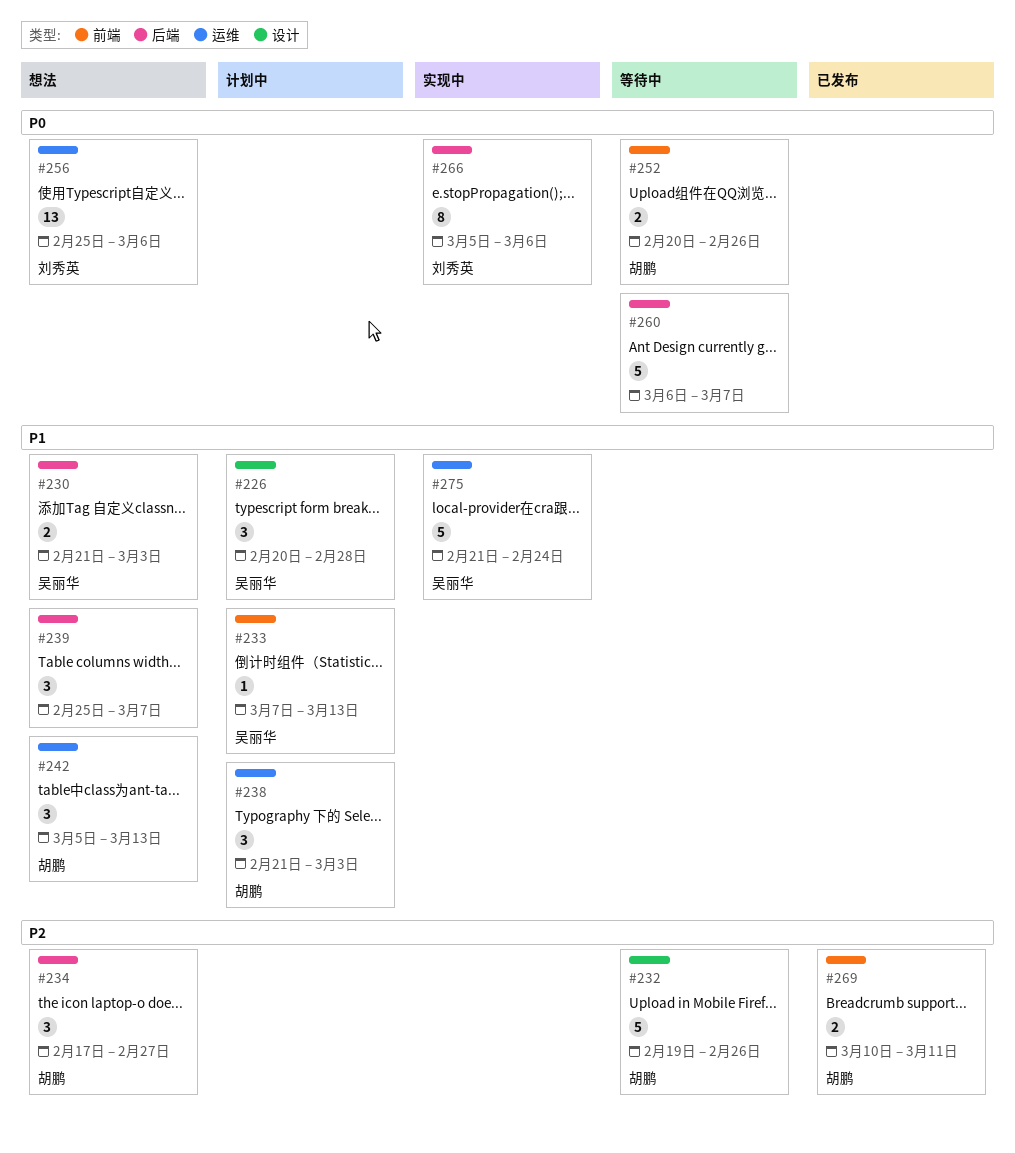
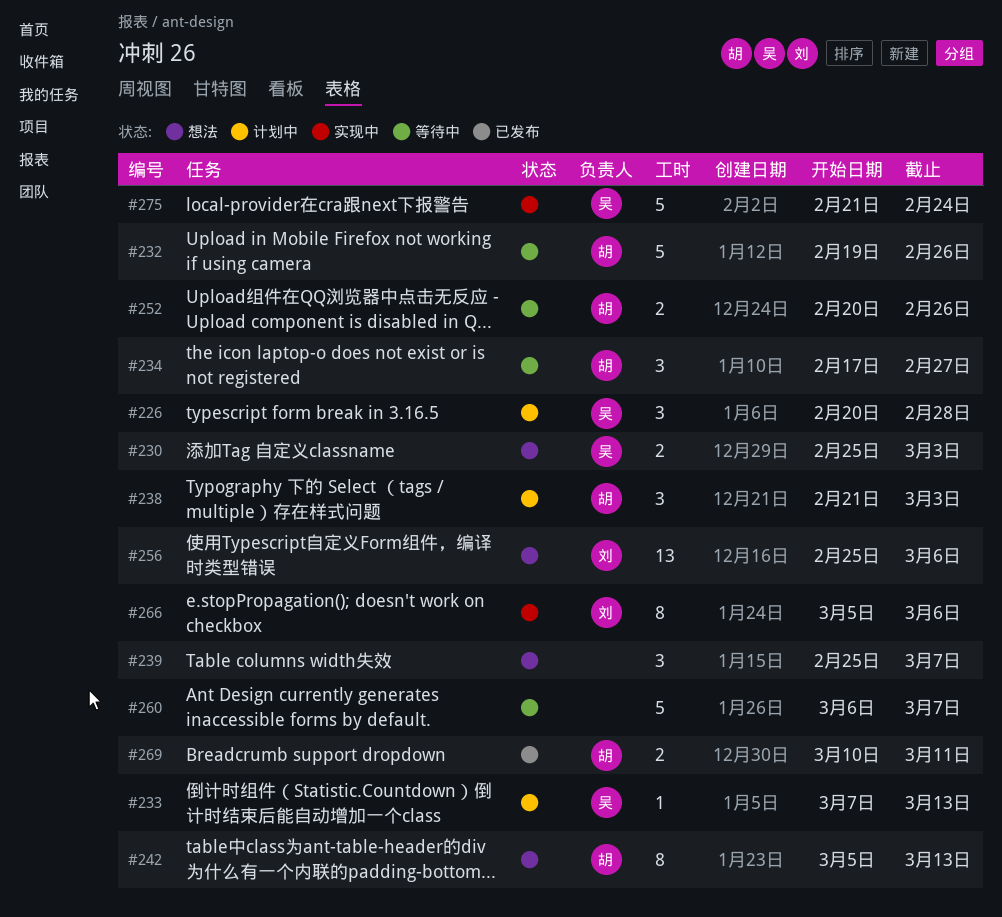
#230, start: Feb 21 -> Feb 25
#234, status: 想法 -> 等待中
#242, estimate: 3 -> 8

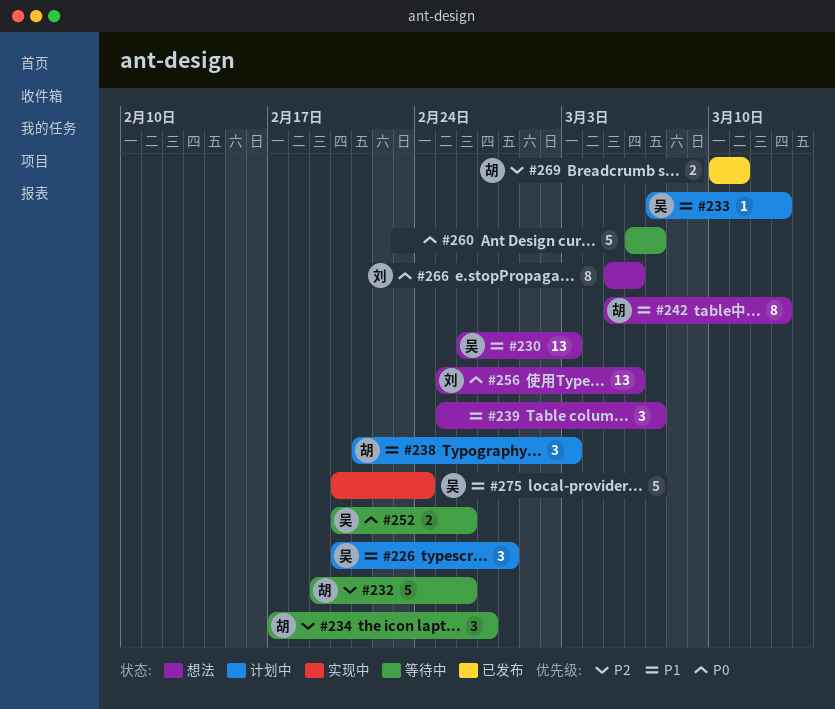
#230, estimate: 2 -> 13
#230, start: Feb 25 -> Feb 26
#252, owner: 胡 -> 吴
#266, status: 实现中 -> 想法
#275, start: Feb 21 -> Feb 20

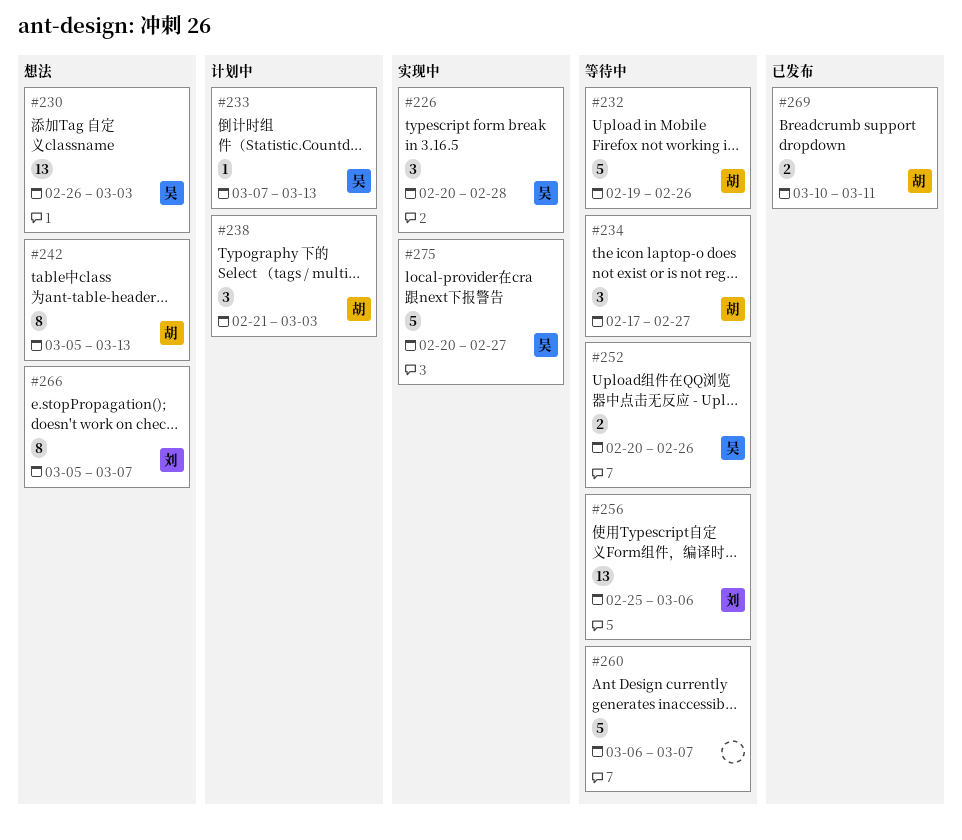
#226, status: 计划中 -> 实现中
#239: present -> none
#256, status: 想法 -> 等待中
#266, due: Mar 6 -> Mar 7
#275, due: Feb 24 -> Feb 27

